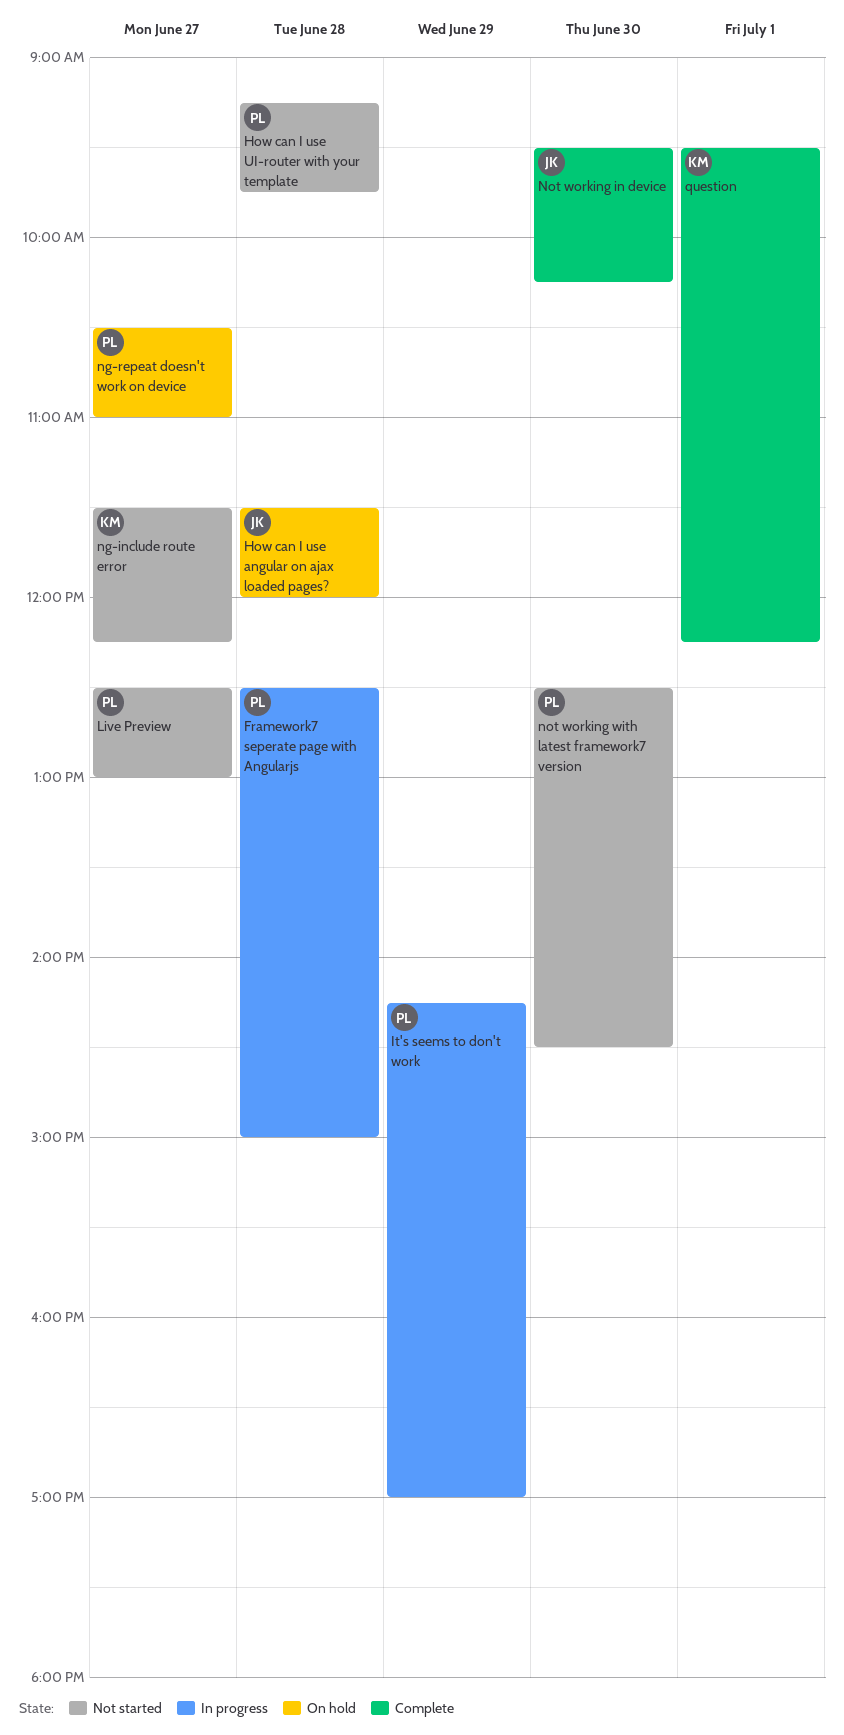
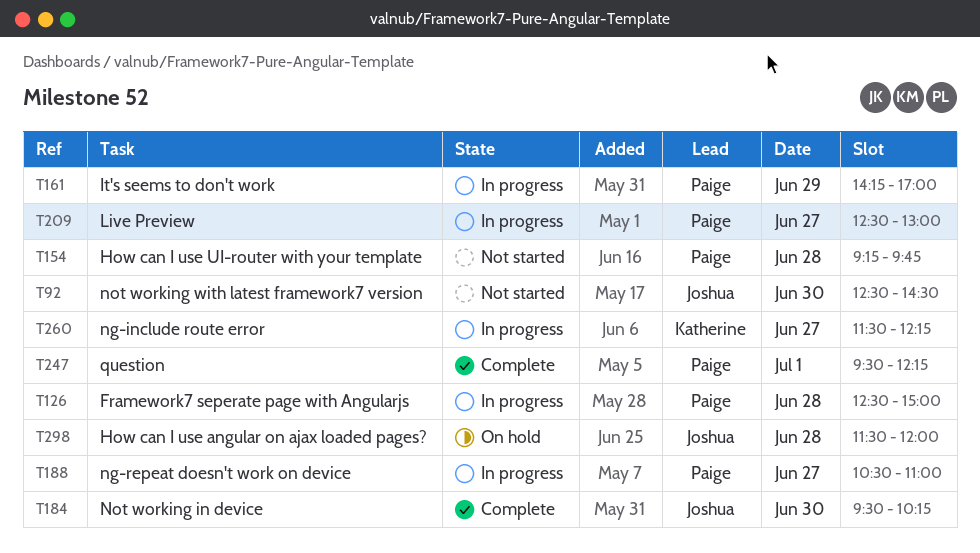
Live Preview, status: Not started -> In progress
ng-include route error, status: Not started -> In progress
ng-repeat doesn't work on device, status: On hold -> In progress
not working with latest framework7 version, owner: Paige -> Joshua
question, owner: Katherine -> Paige

